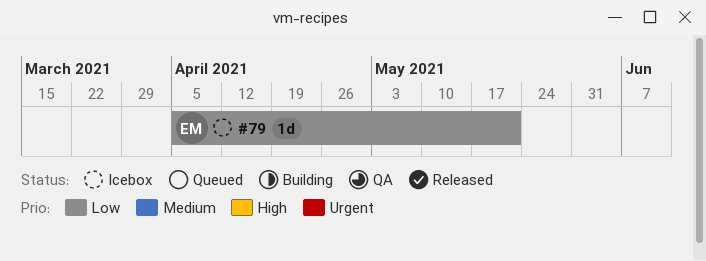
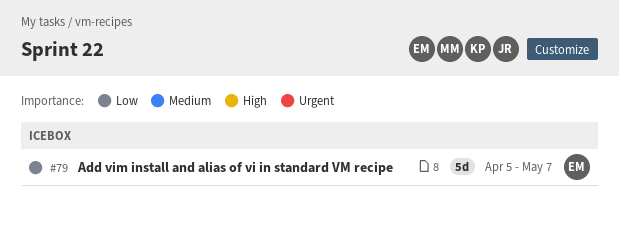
#79, estimate: 1d -> 5d
#79, due: May 21 -> May 7

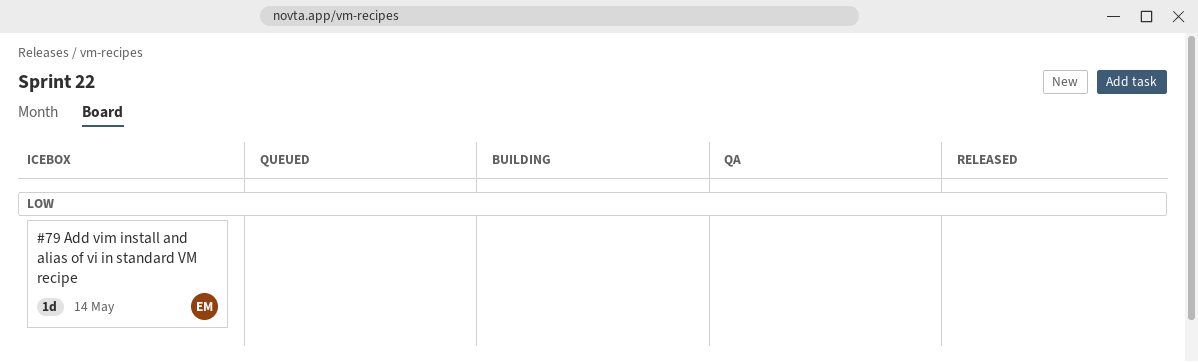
#79, estimate: 5d -> 1d
#79, due: May 7 -> May 14

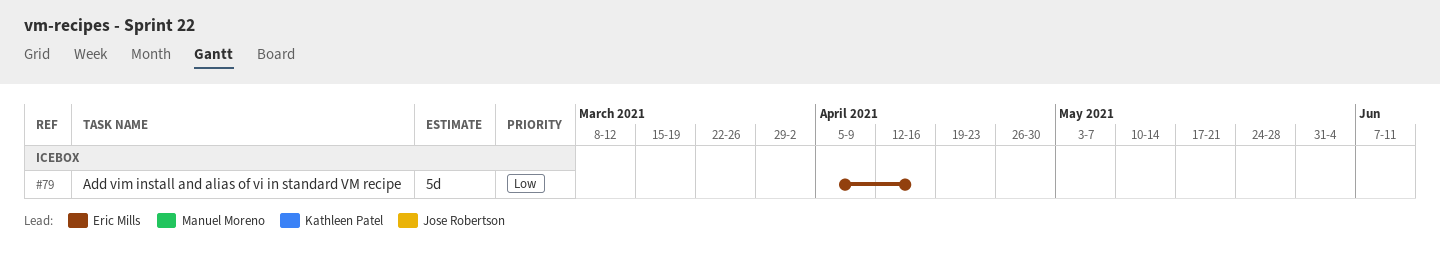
#79, estimate: 1d -> 5d
#79, due: May 14 -> Apr 16

